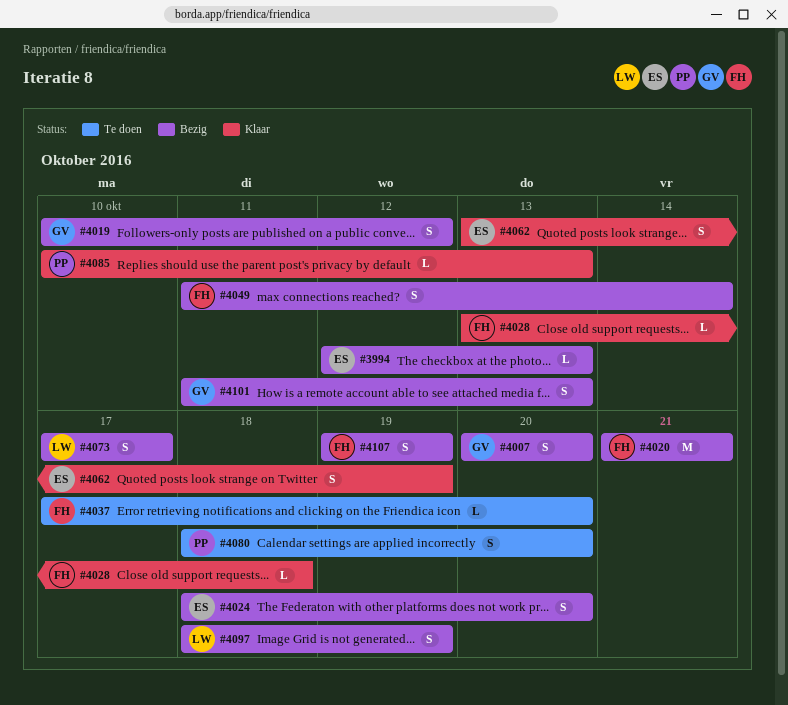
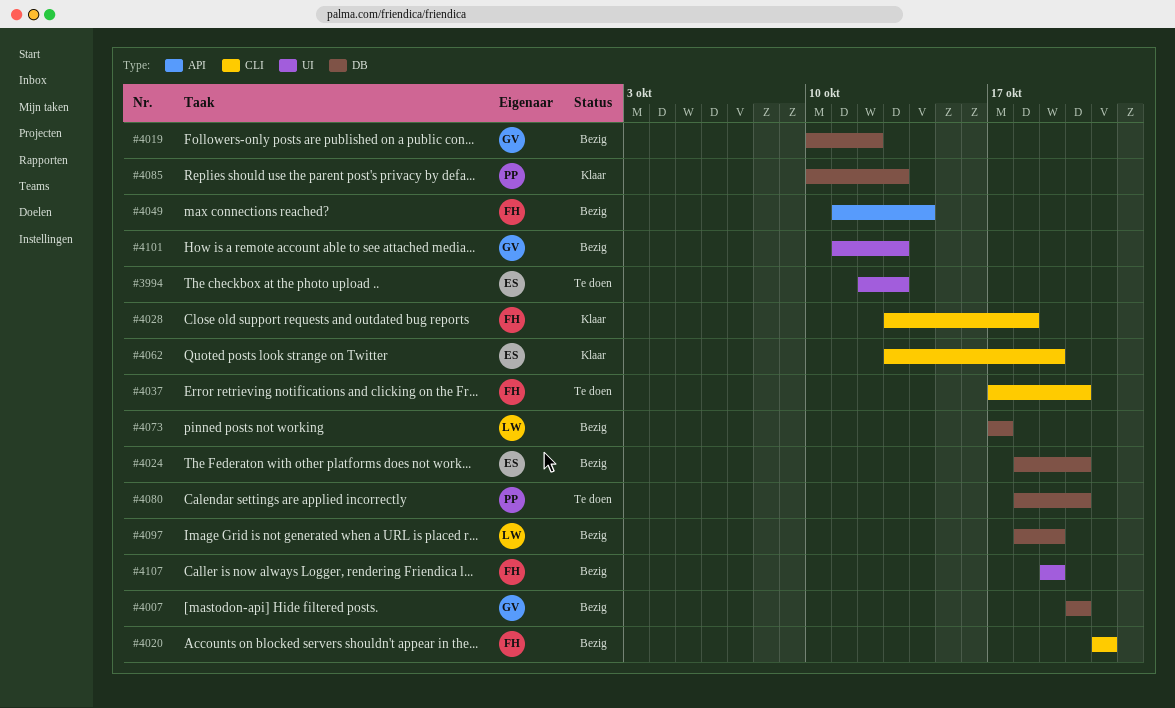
#3994, status: Bezig -> Te doen

